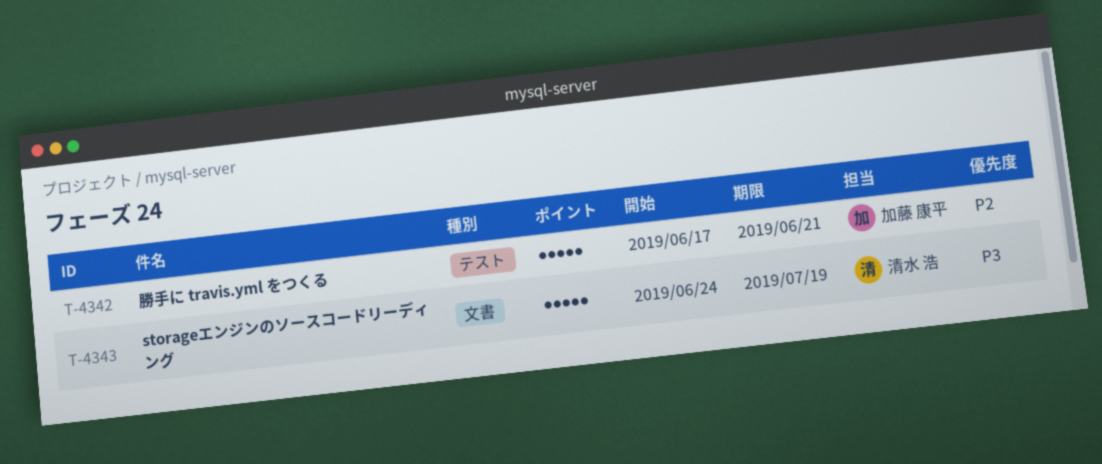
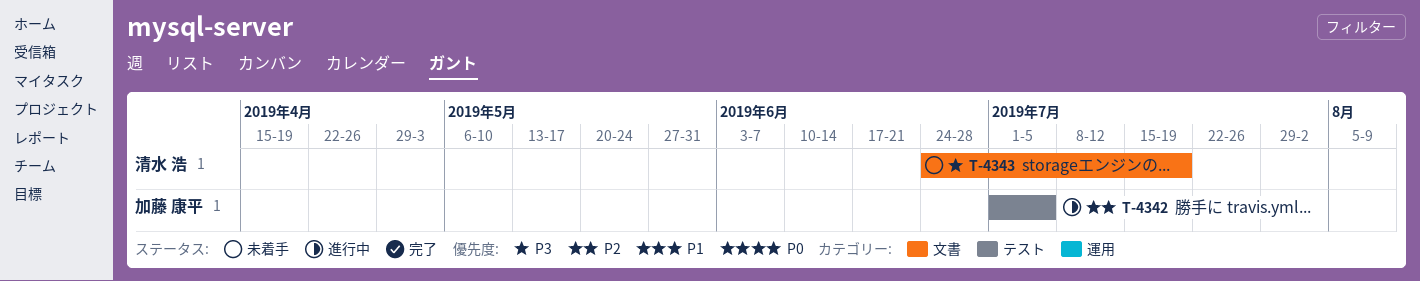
T-4342, start: Jun 17 -> Jul 1
T-4342, due: Jun 21 -> Jul 5

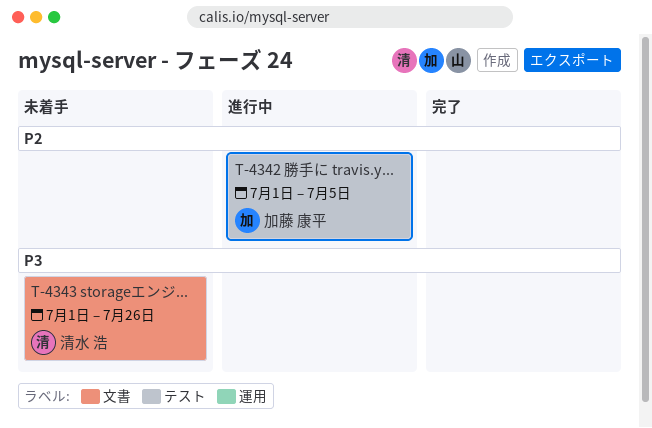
T-4343, start: Jun 24 -> Jul 1
T-4343, due: Jul 19 -> Jul 26

